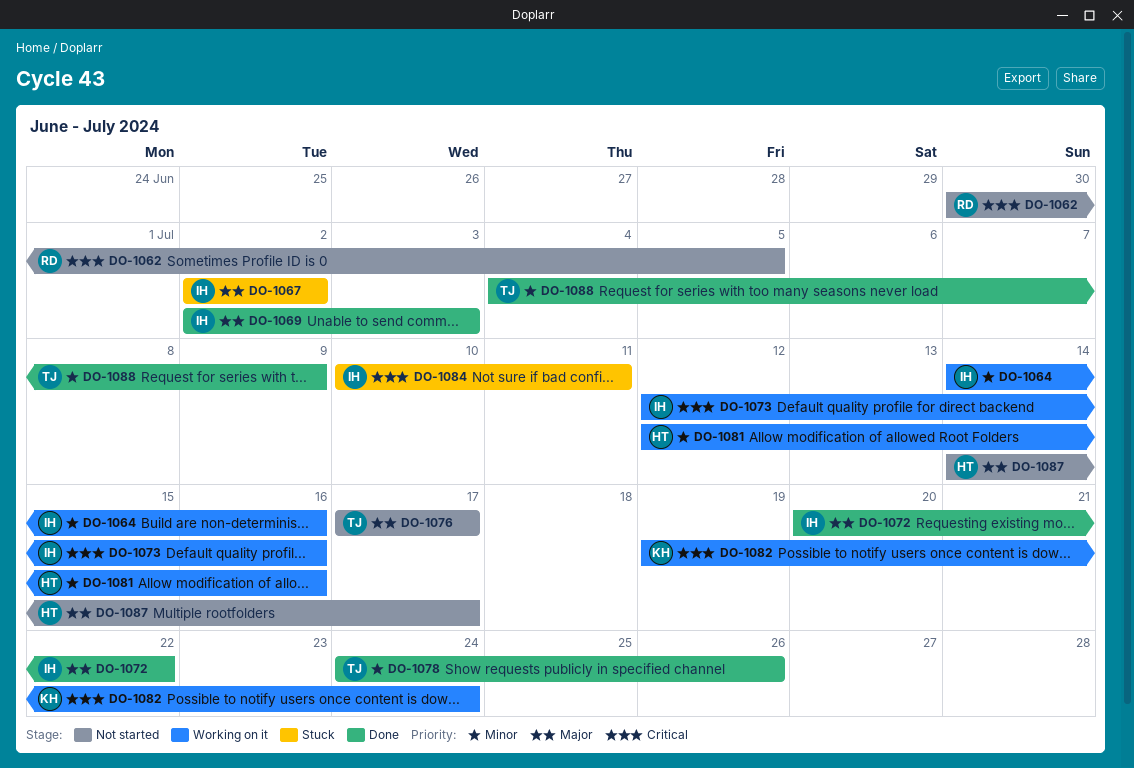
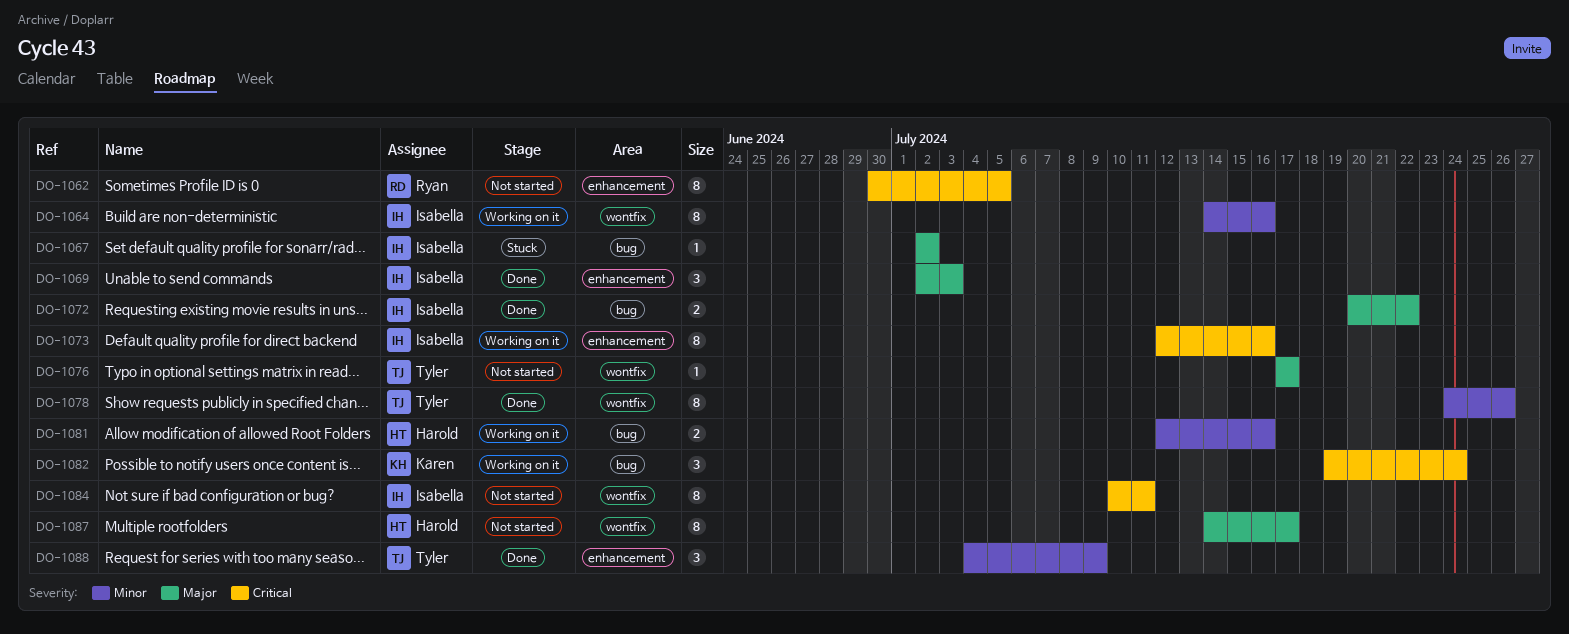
DO-1084, status: Stuck -> Not started

